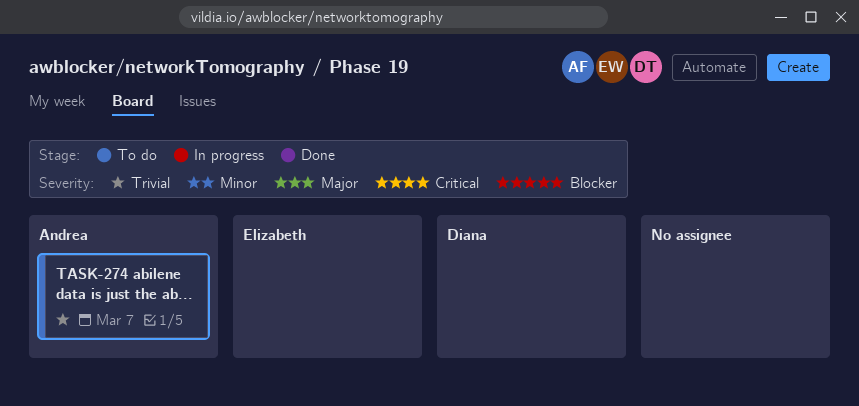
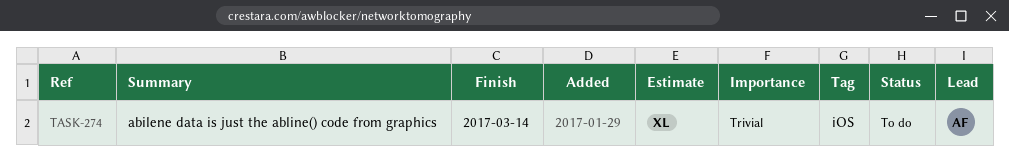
TASK-274, due: Mar 7 -> Mar 14

